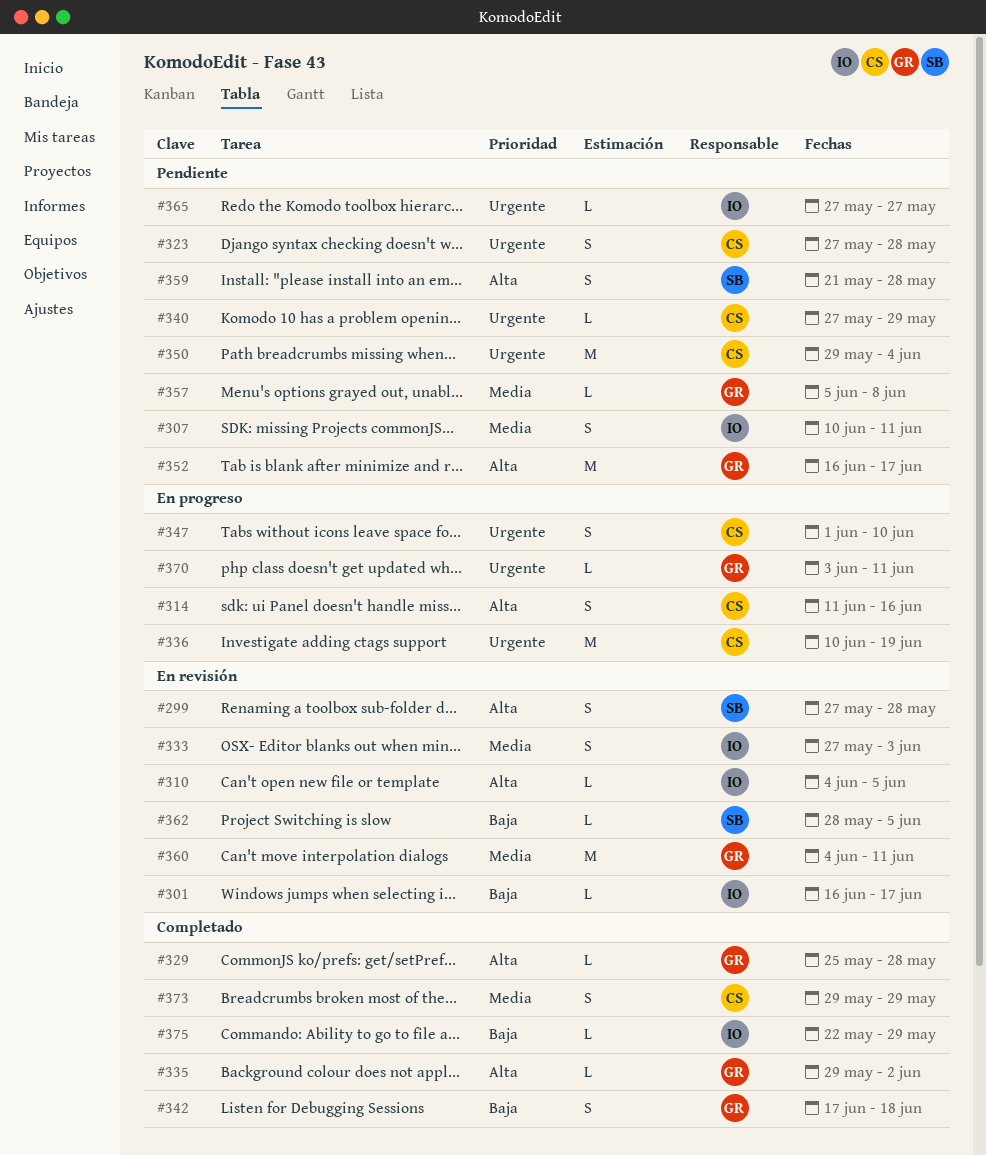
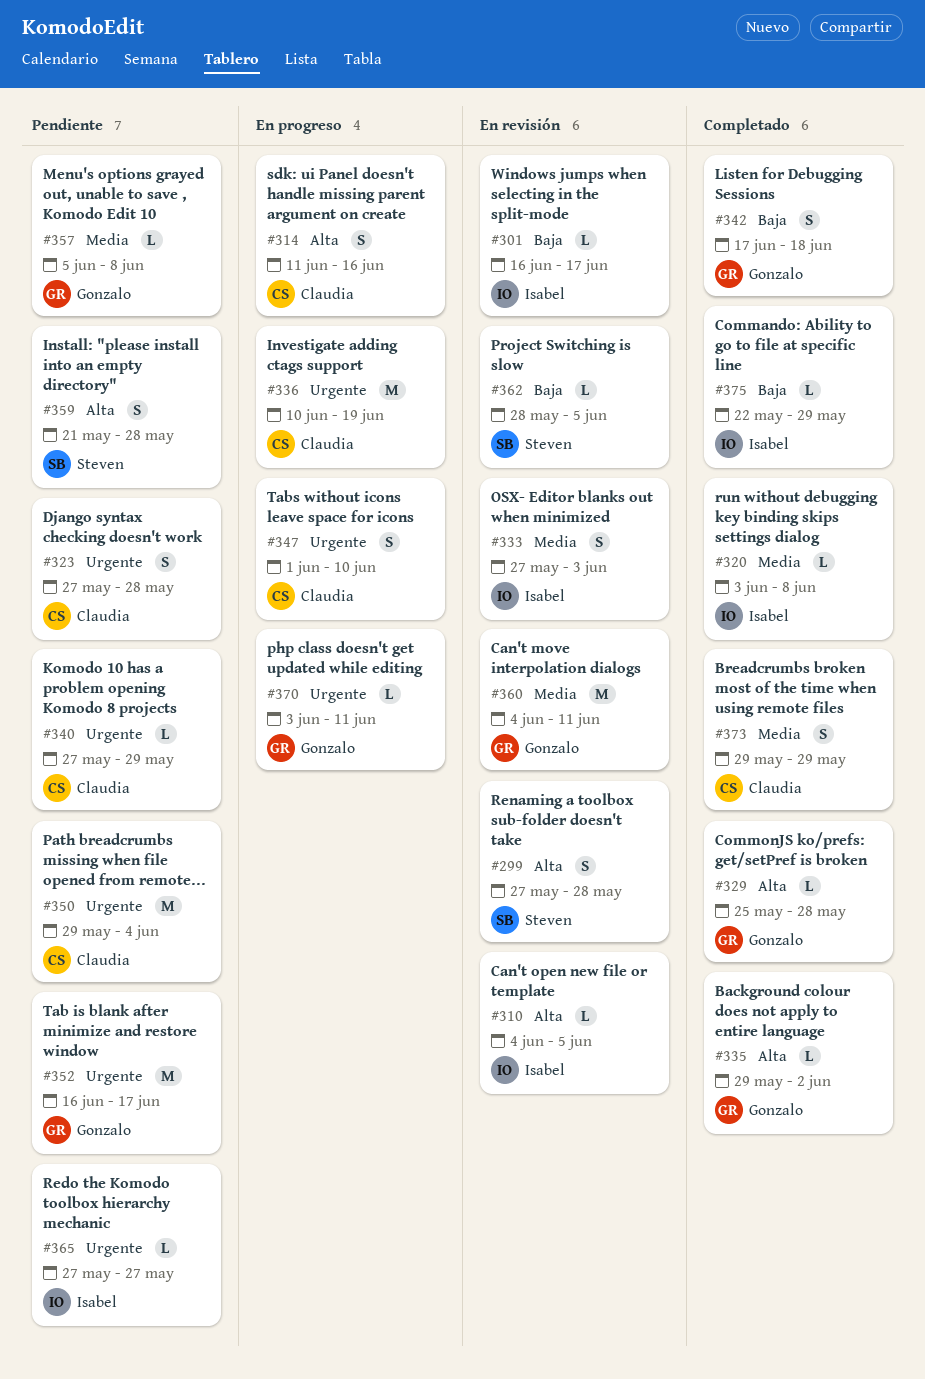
#307: present -> none
#320: none -> present
#352, priority: Alta -> Urgente

